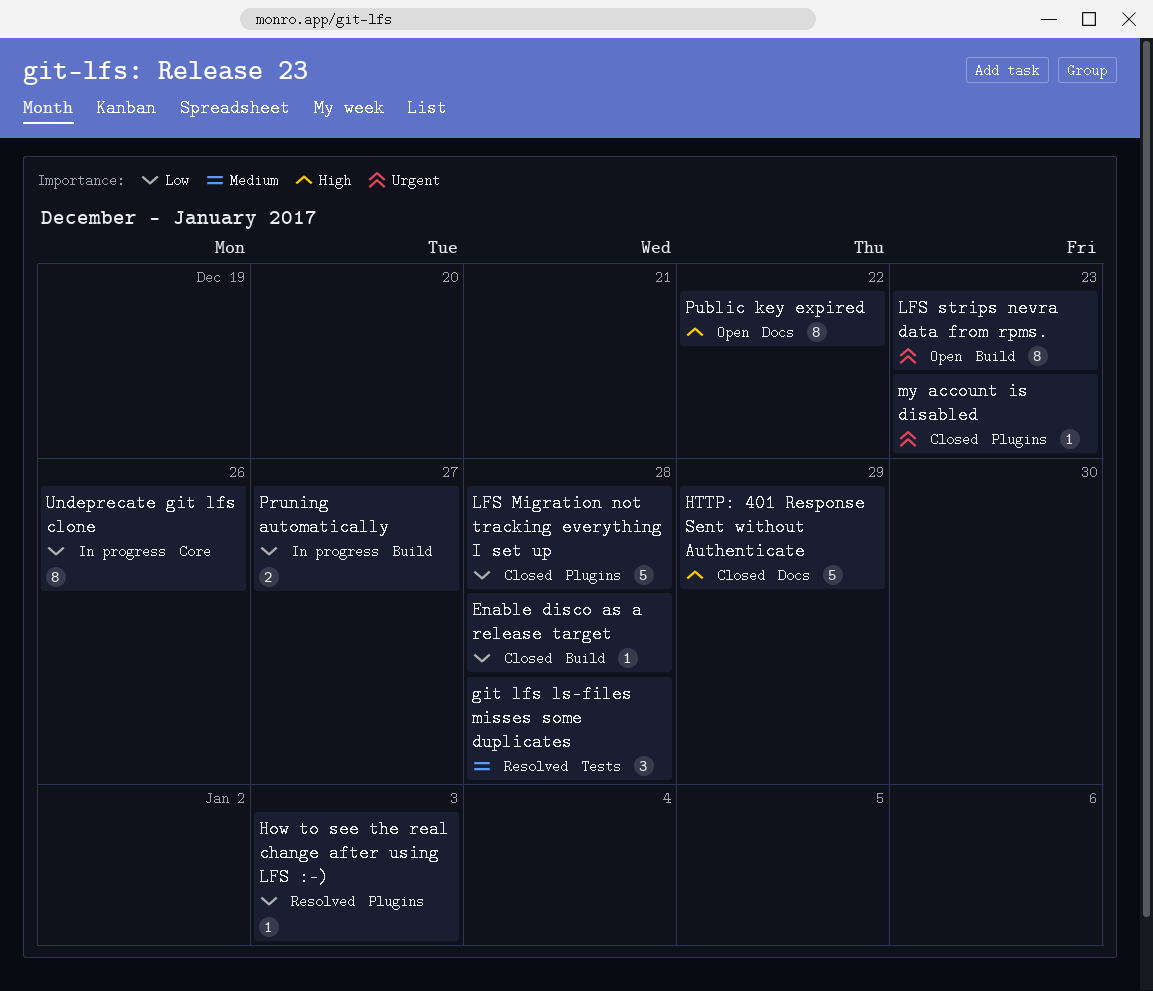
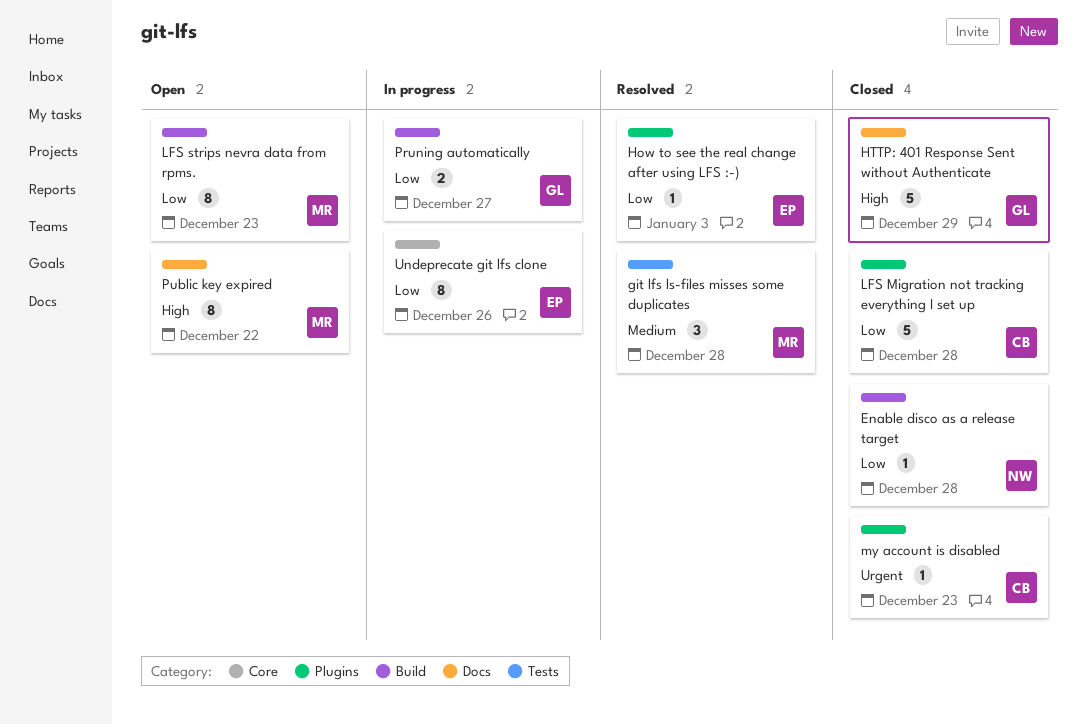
LFS strips nevra data from rpms., priority: Urgent -> Low

